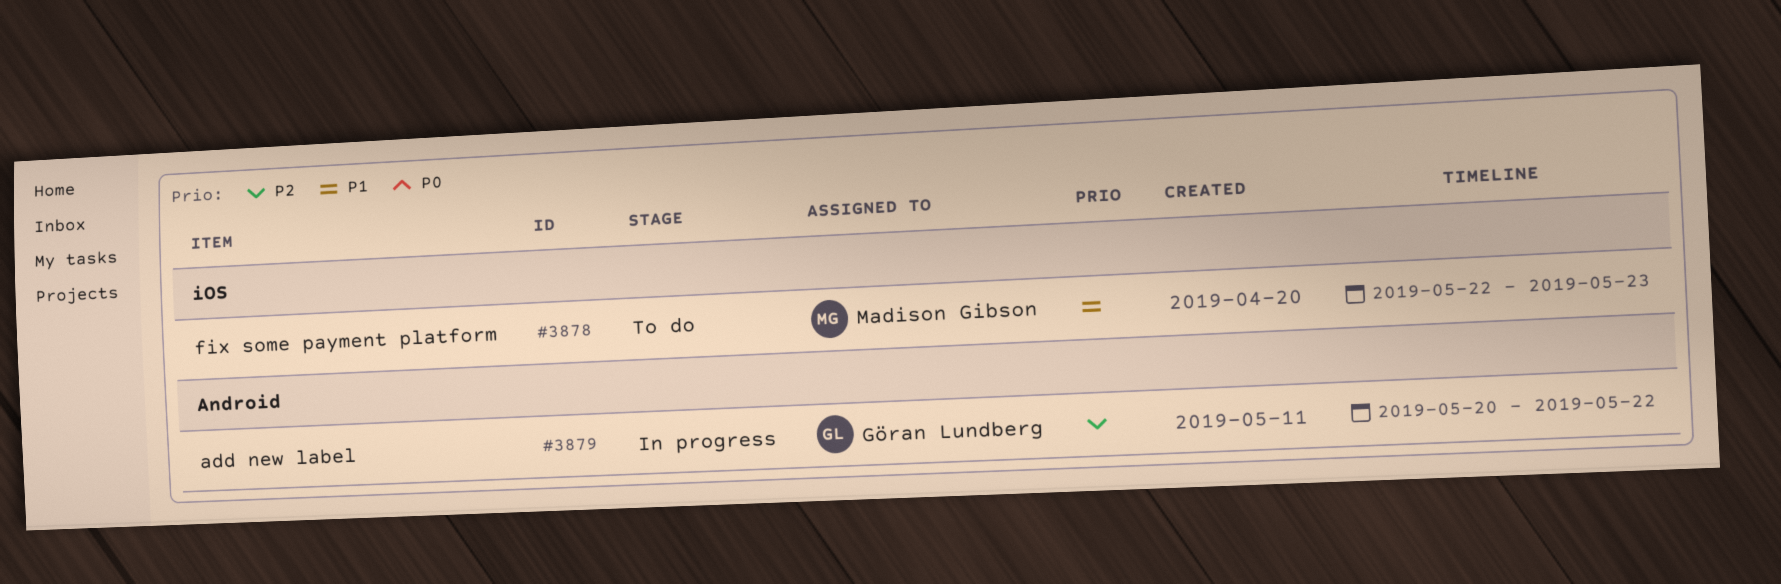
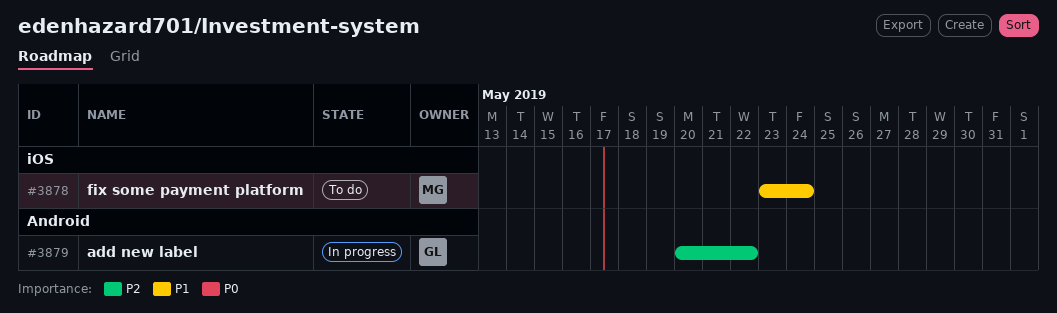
#3878, start: May 22 -> May 23
#3878, due: May 23 -> May 24

